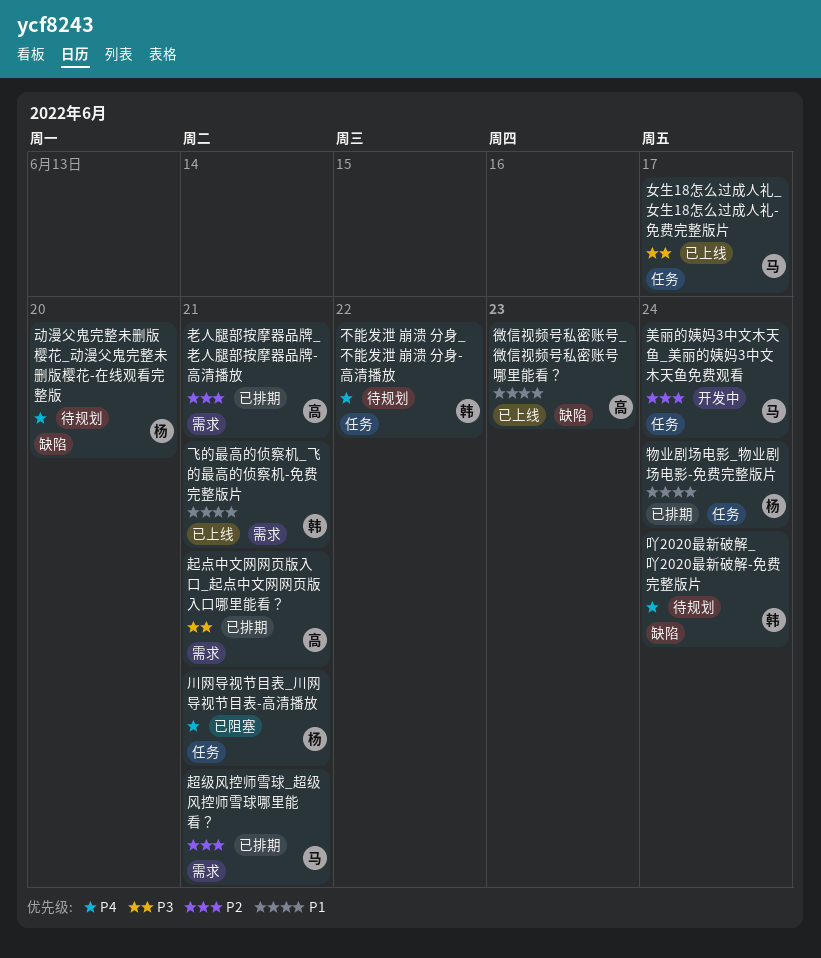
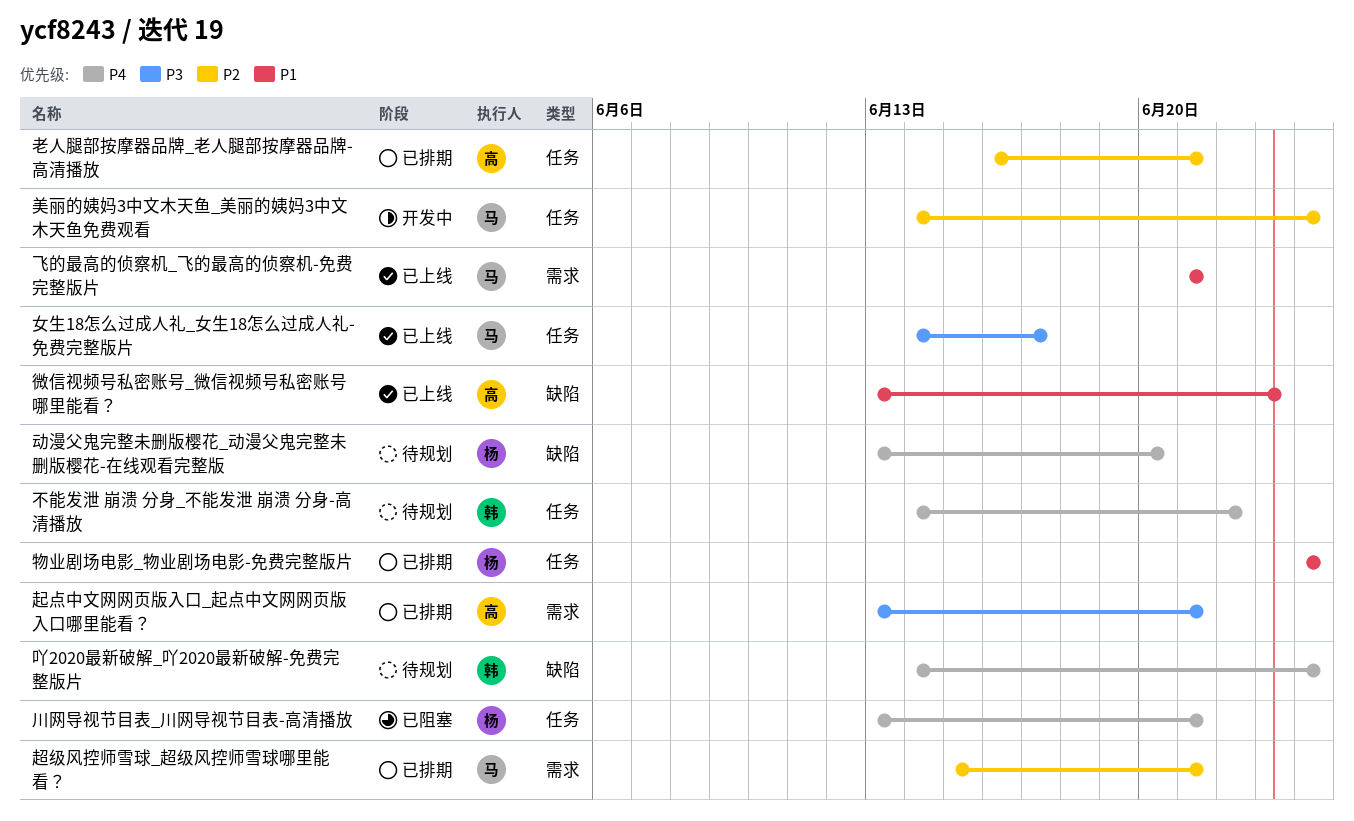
老人腿部按摩器品牌_老人腿部按摩器品牌-高清播放, label: 需求 -> 任务
飞的最高的侦察机_飞的最高的侦察机-免费完整版片, owner: 韩 -> 马

